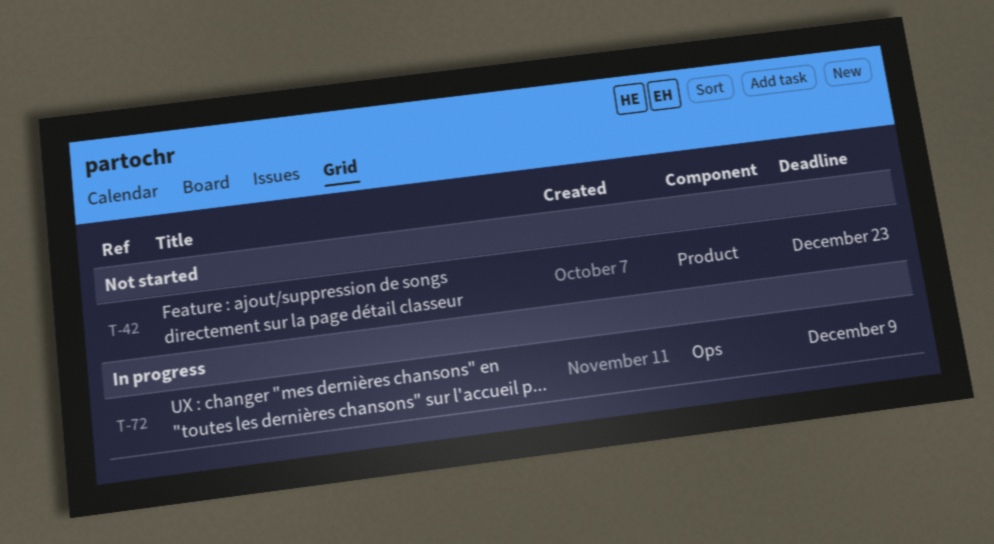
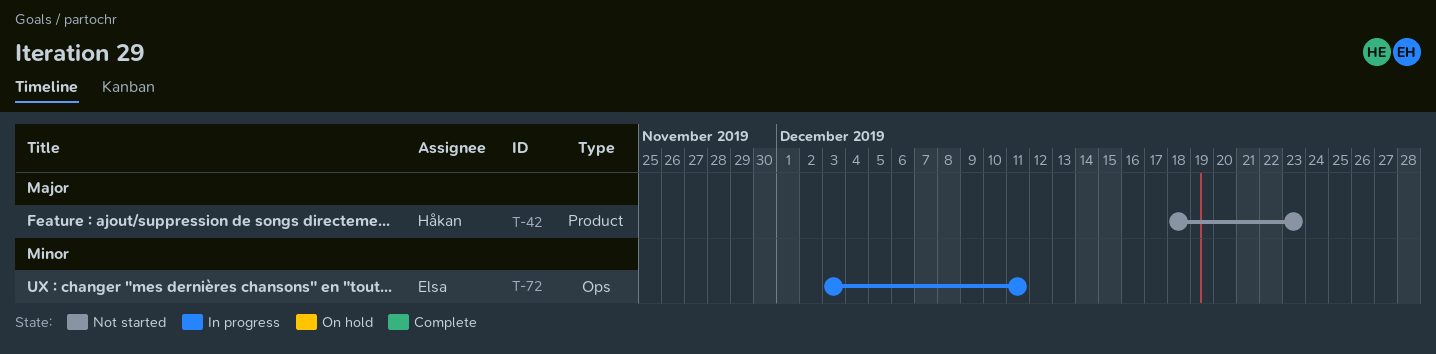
T-72, due: Dec 9 -> Dec 11

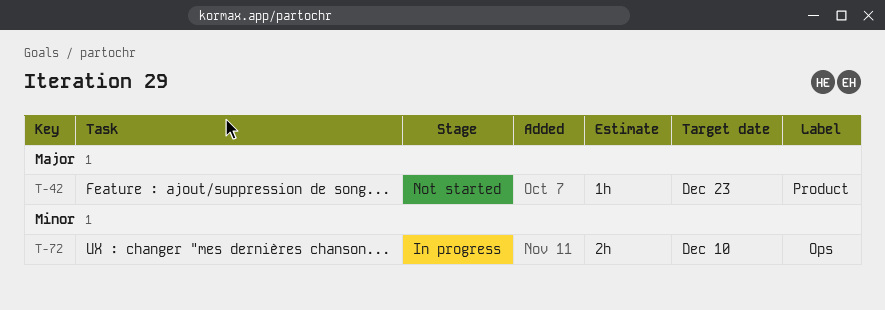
T-72, due: Dec 11 -> Dec 10

